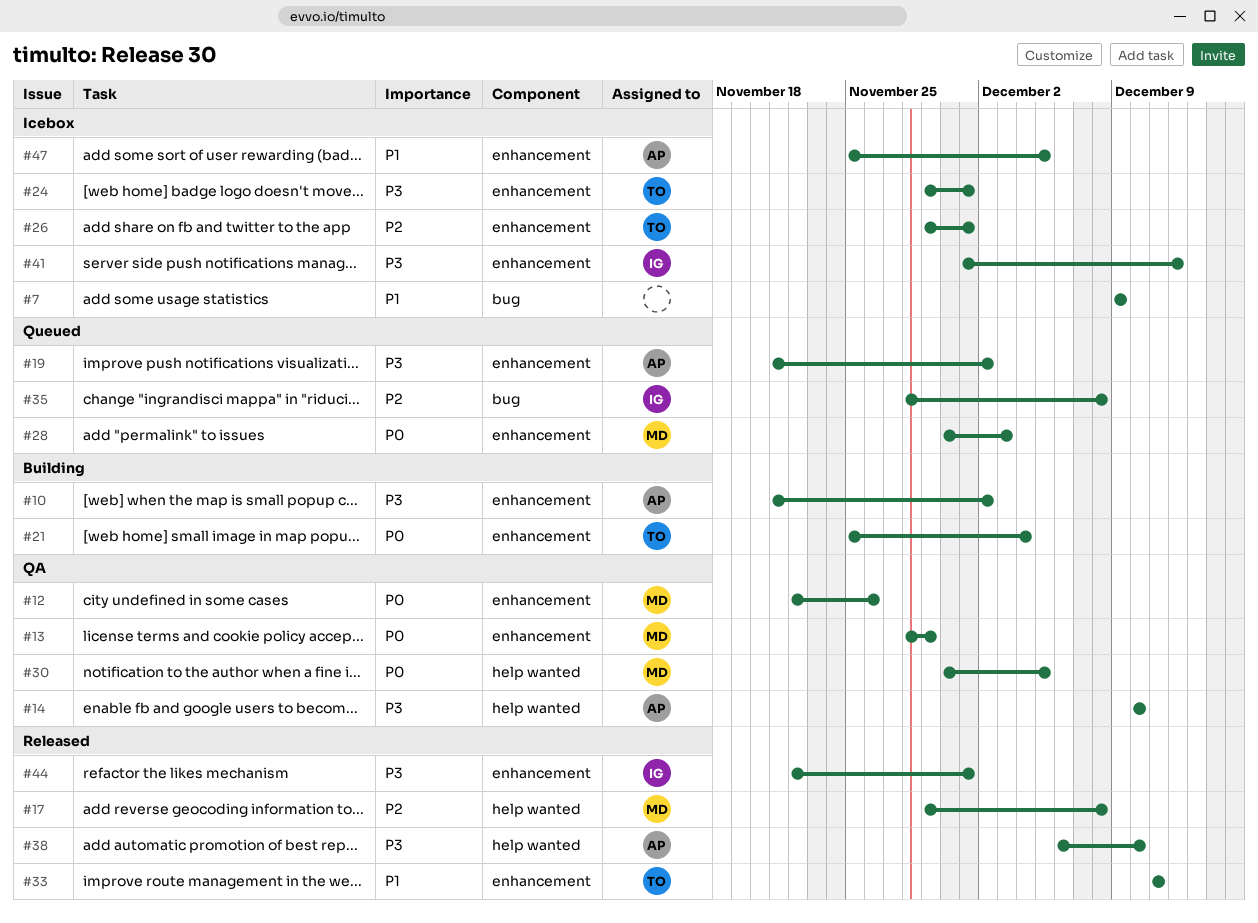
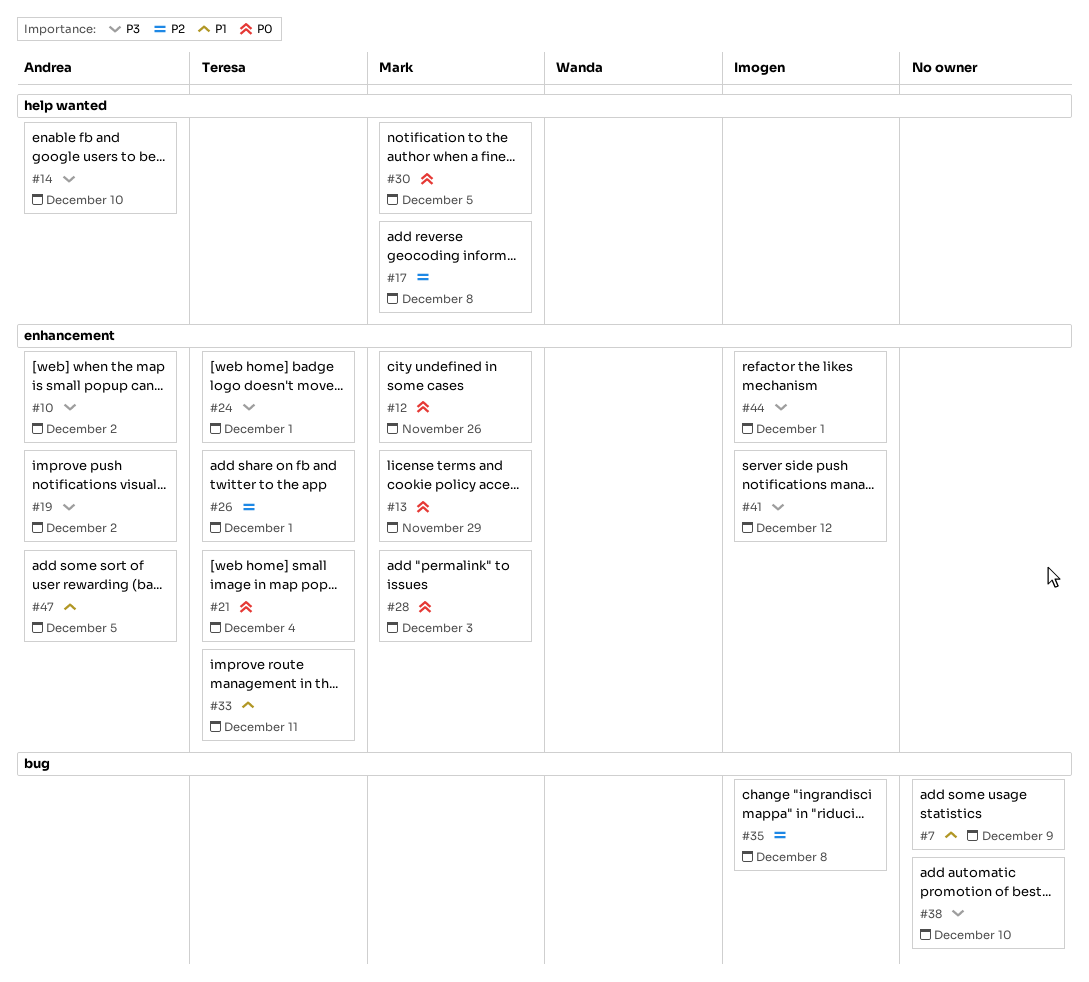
#38, owner: Andrea -> none
#38, label: help wanted -> bug

